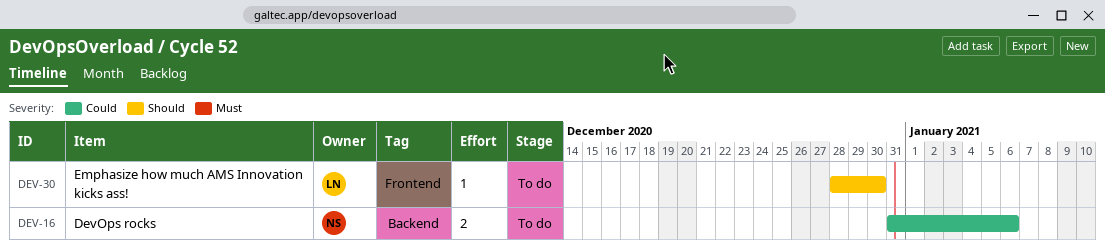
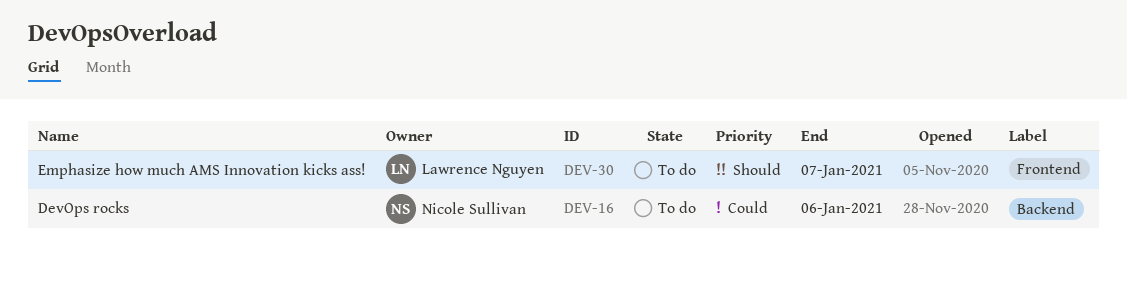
DEV-30, due: Dec 30 -> Jan 7

